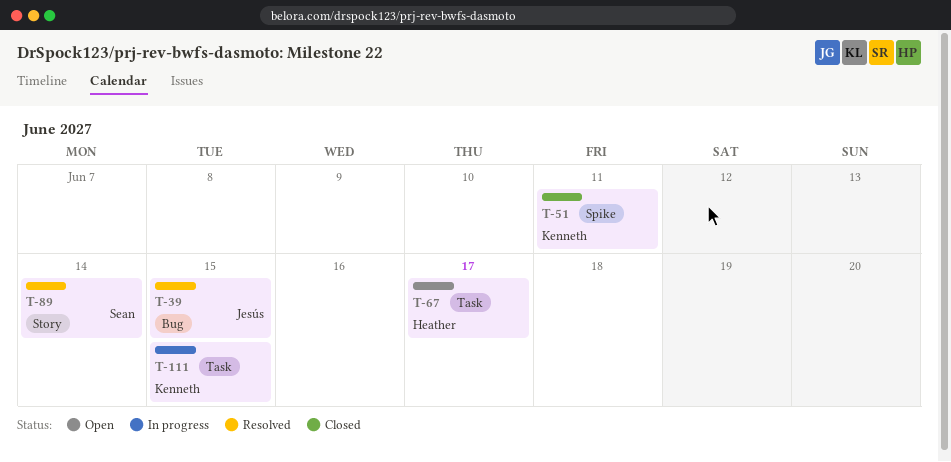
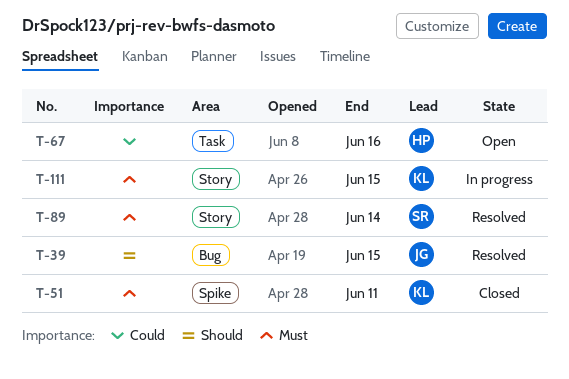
T-67, due: Jun 17 -> Jun 16
T-111, label: Task -> Story

